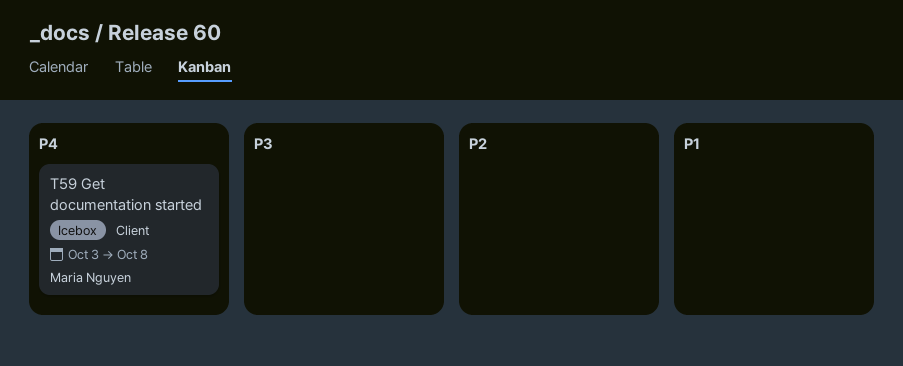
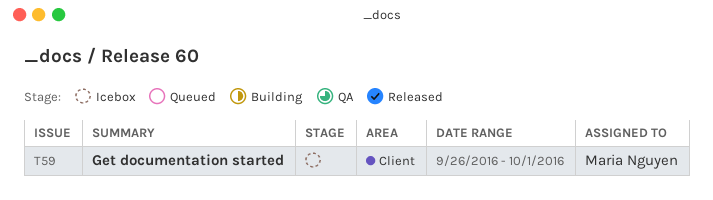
T59, start: Oct 3 -> Sep 26
T59, due: Oct 8 -> Oct 1

